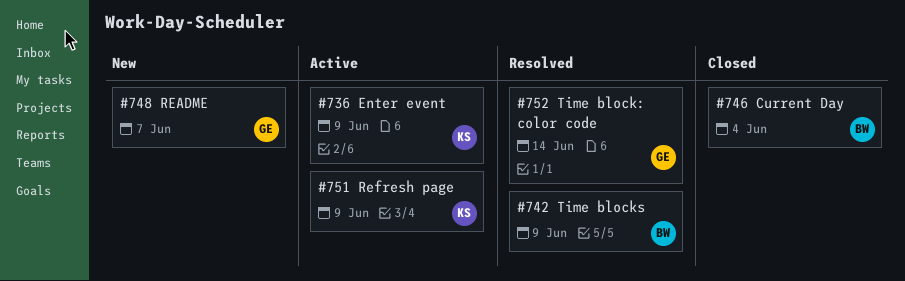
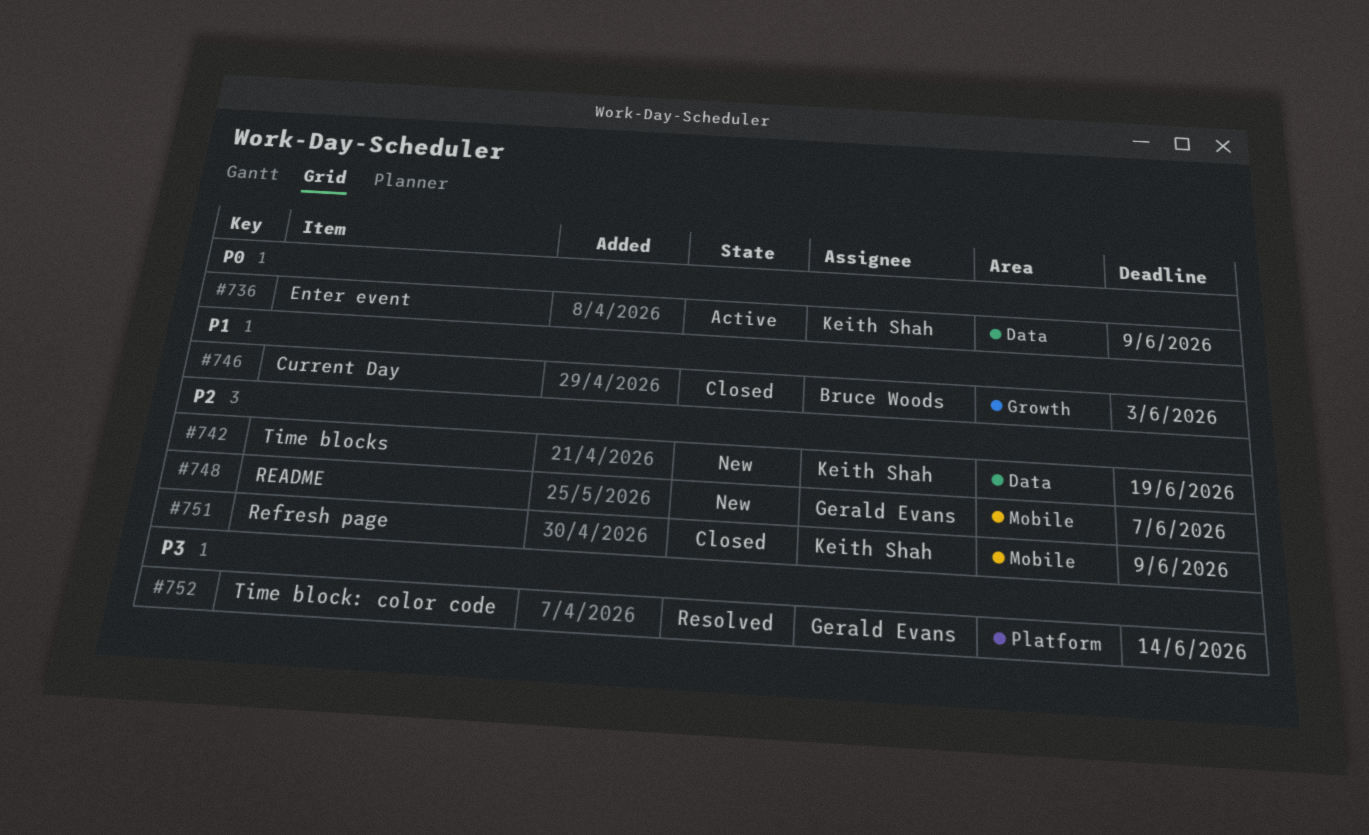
#742, status: Resolved -> New
#742, owner: Bruce Woods -> Keith Shah
#742, due: Jun 9 -> Jun 19
#746, due: Jun 4 -> Jun 3
#751, status: Active -> Closed

